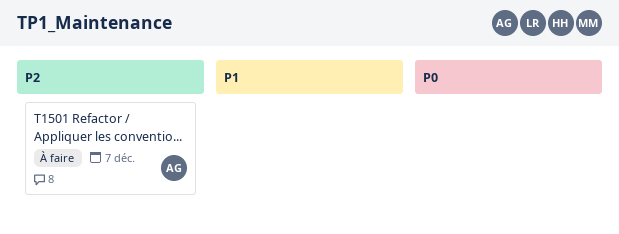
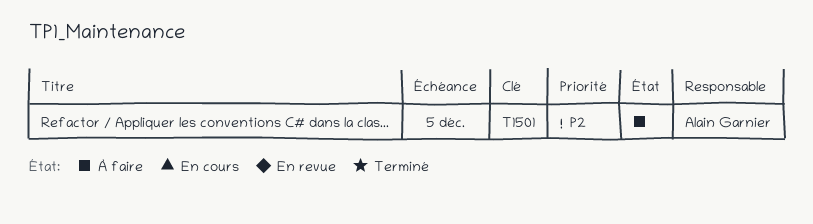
T1501, due: Dec 7 -> Dec 5

